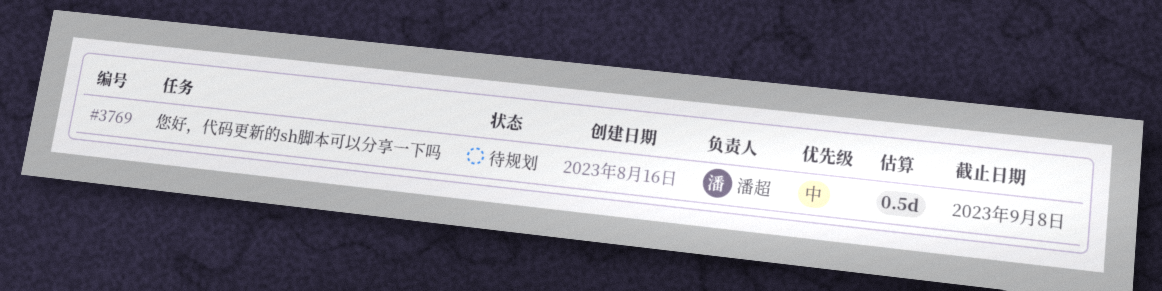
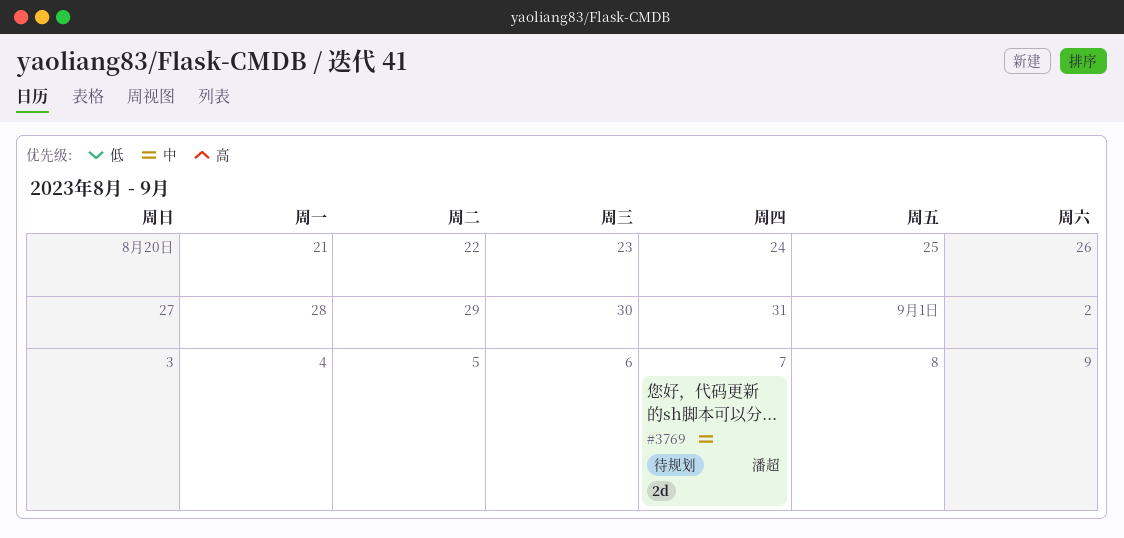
#3769, estimate: 0.5d -> 2d
#3769, due: Sep 8 -> Sep 7

